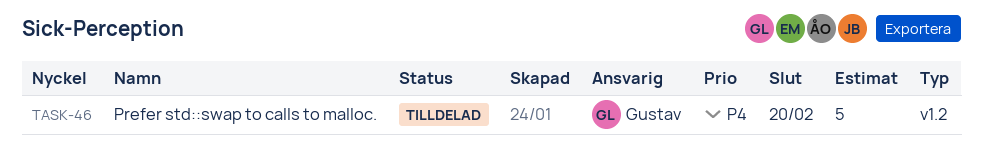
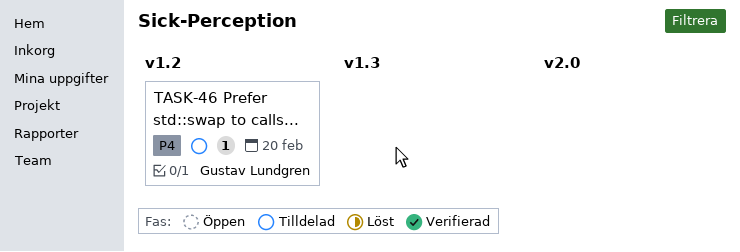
TASK-46, estimate: 5 -> 1

